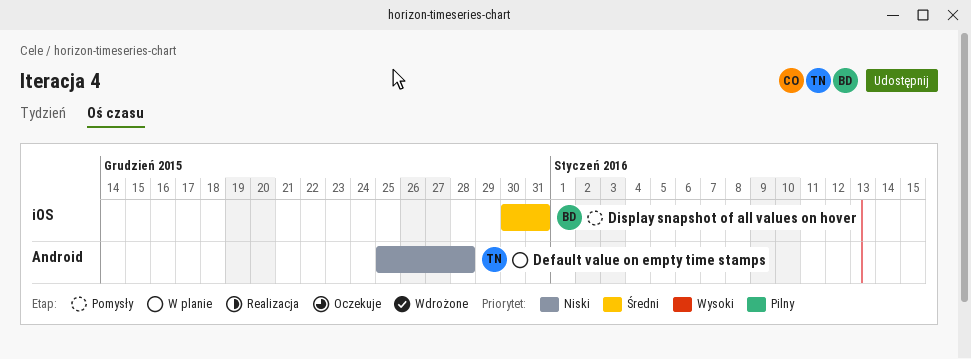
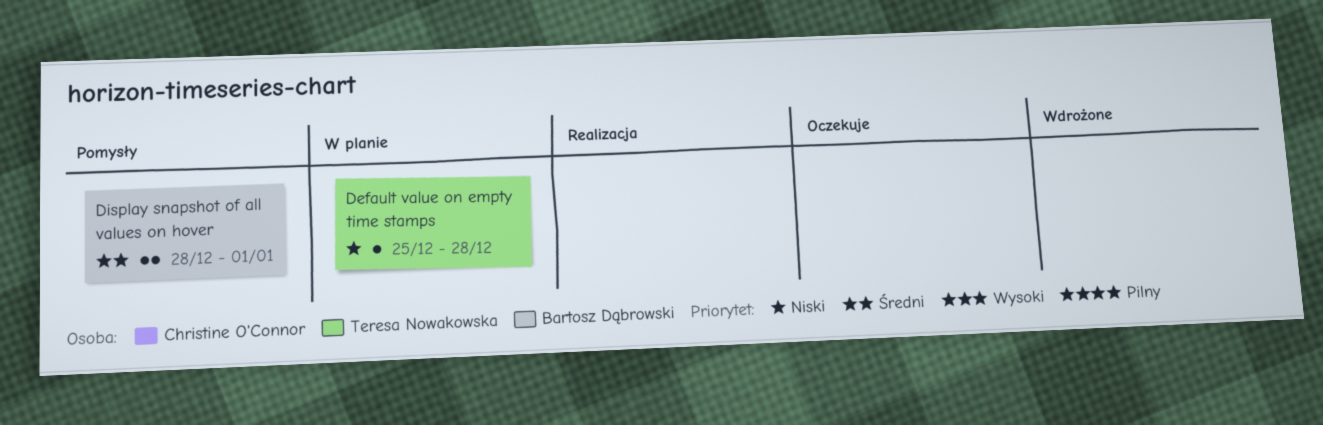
Display snapshot of all values on hover, start: Dec 30 -> Dec 28
Display snapshot of all values on hover, due: Dec 31 -> Jan 1

